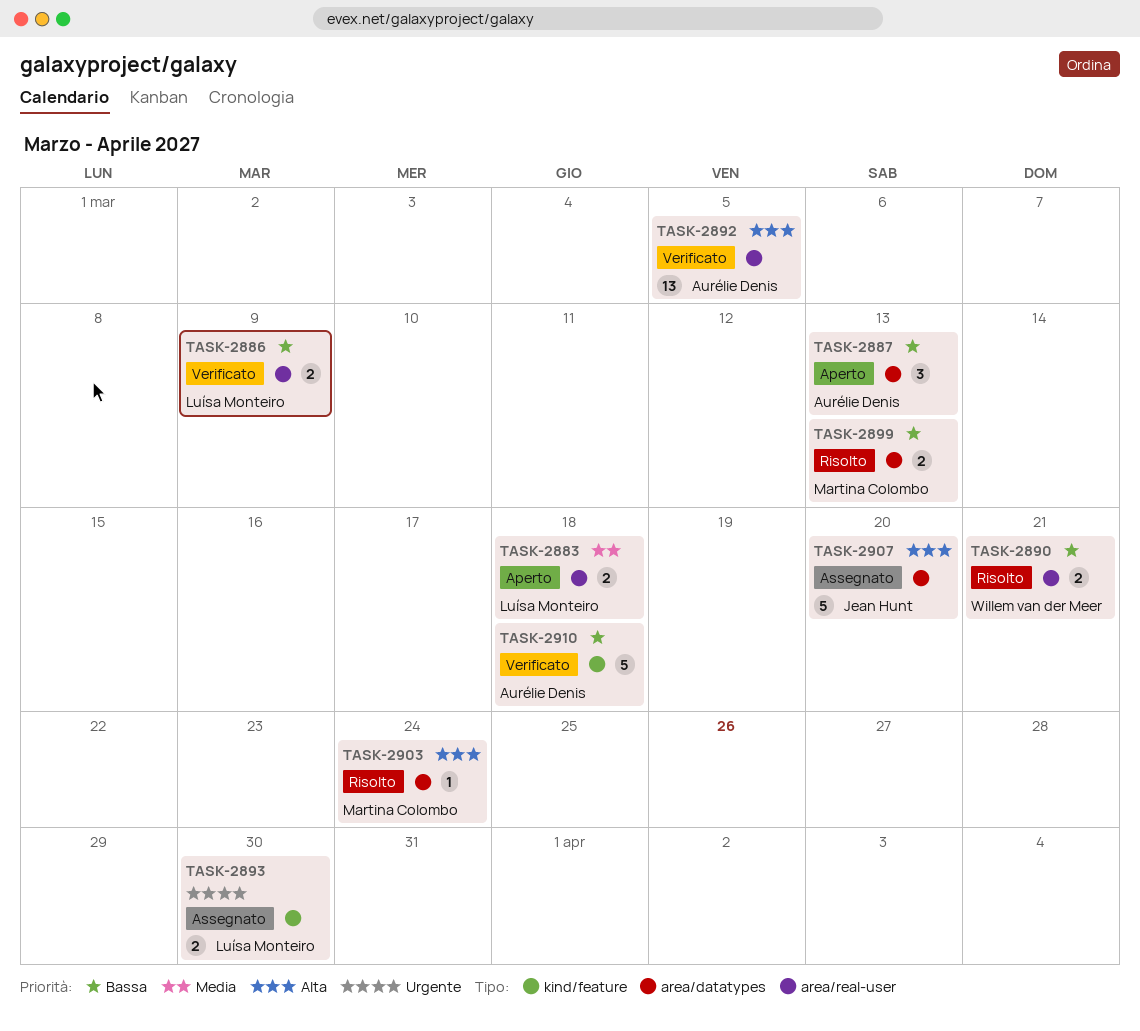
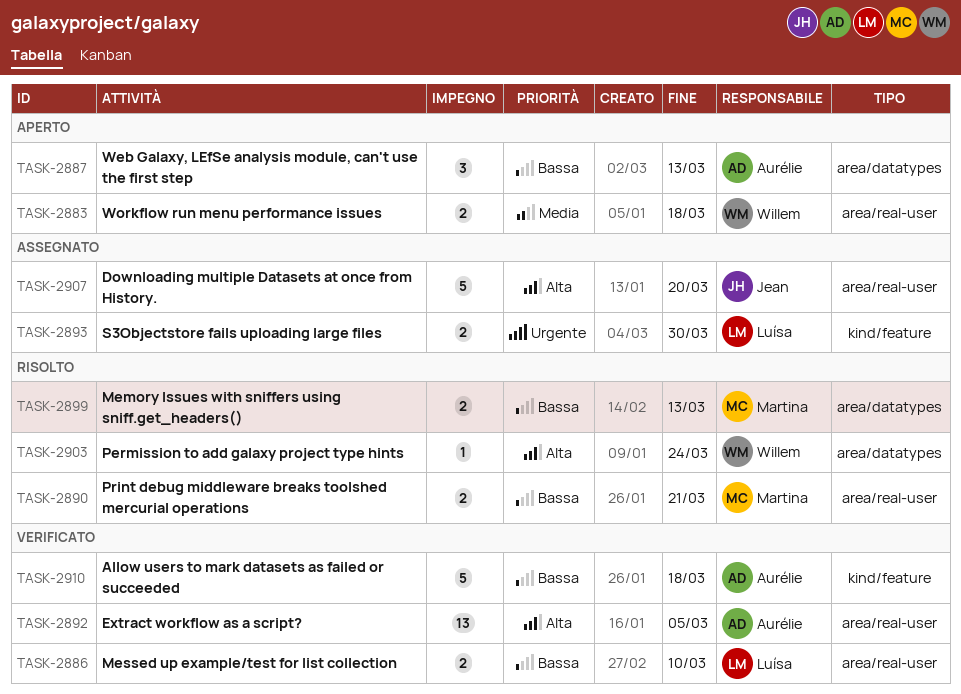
TASK-2883, owner: Luísa Monteiro -> Willem van der Meer
TASK-2886, due: Mar 9 -> Mar 10
TASK-2890, owner: Willem van der Meer -> Martina Colombo
TASK-2903, owner: Martina Colombo -> Willem van der Meer
TASK-2907, label: area/datatypes -> area/real-user

